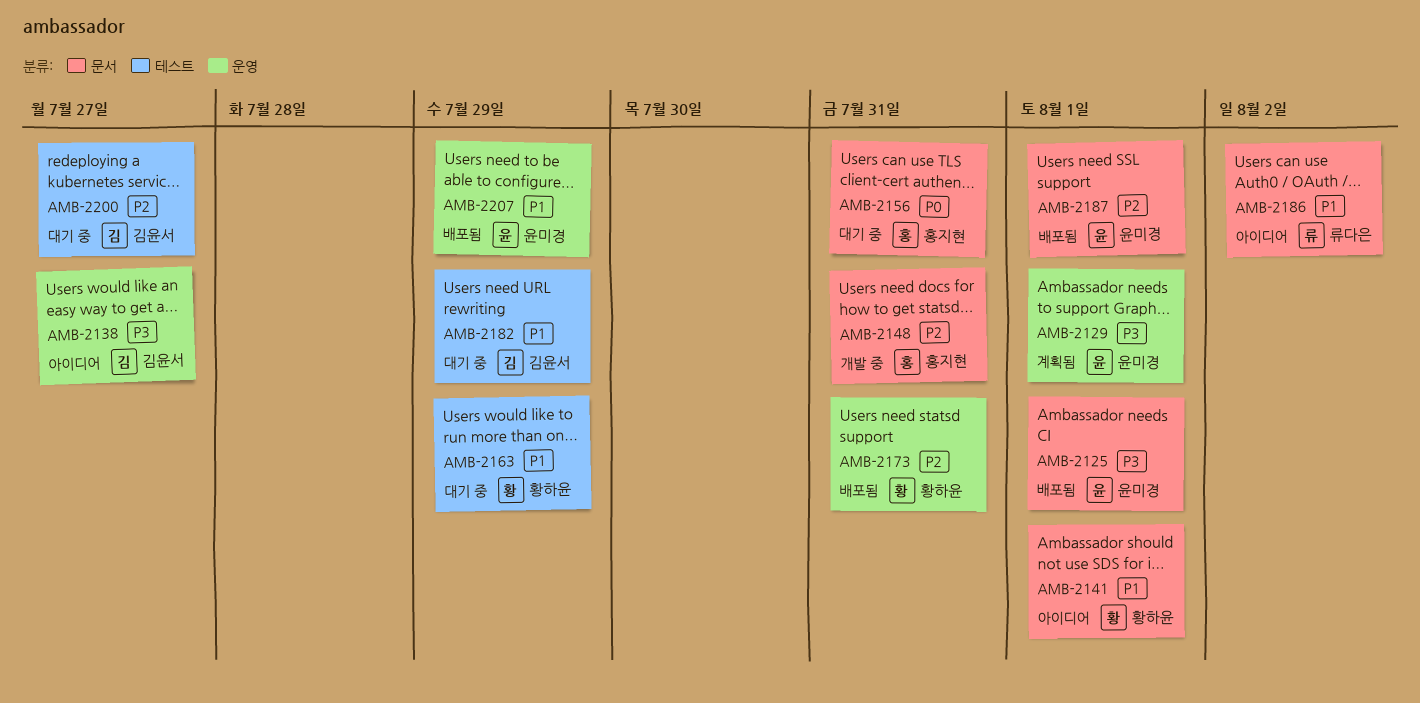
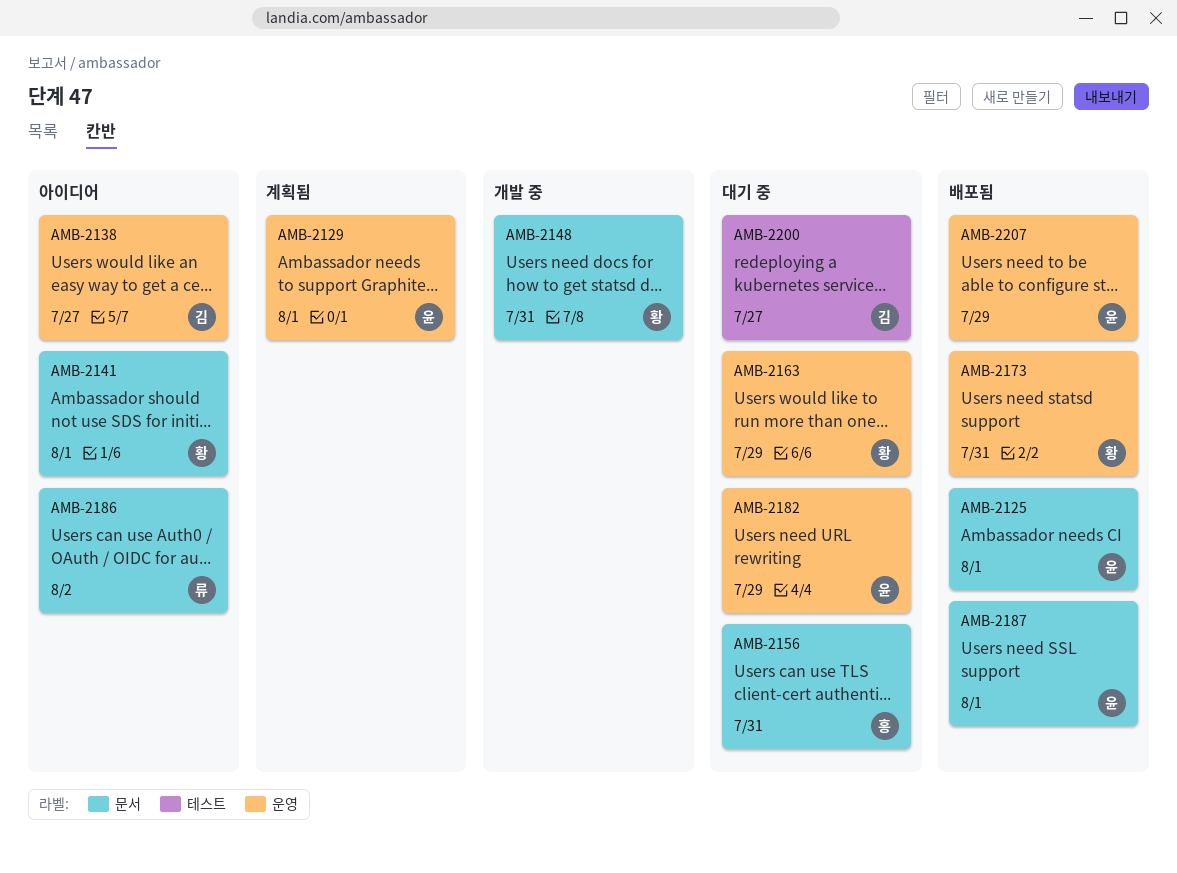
AMB-2148, owner: 홍지현 -> 황하윤
AMB-2163, label: 테스트 -> 운영
AMB-2182, owner: 김윤서 -> 윤미경
AMB-2182, label: 테스트 -> 운영

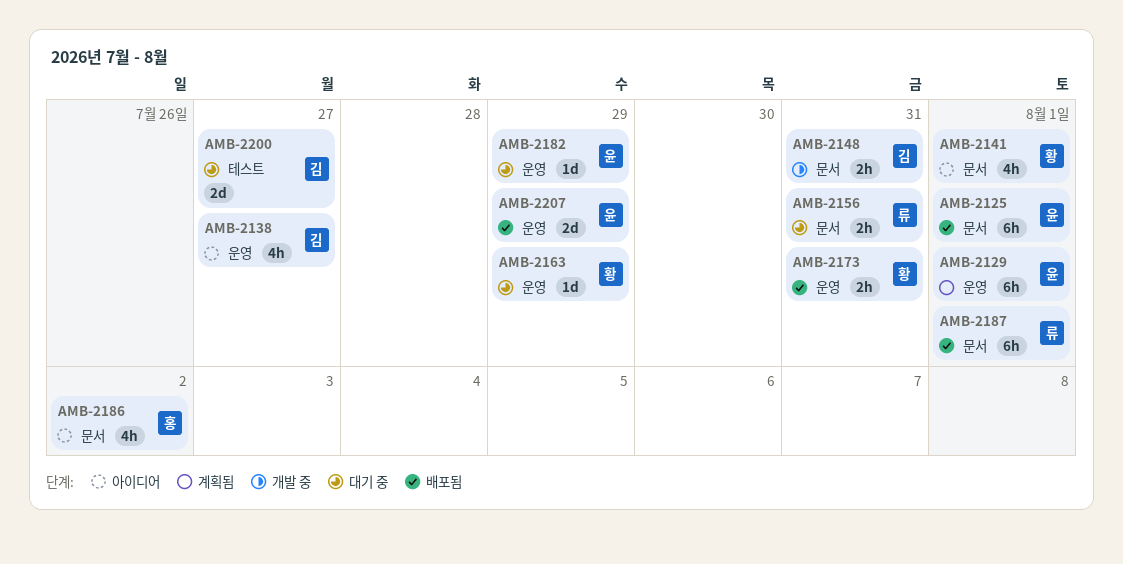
AMB-2148, owner: 황 -> 김
AMB-2156, owner: 홍 -> 류
AMB-2186, owner: 류 -> 홍
AMB-2187, owner: 윤 -> 류

